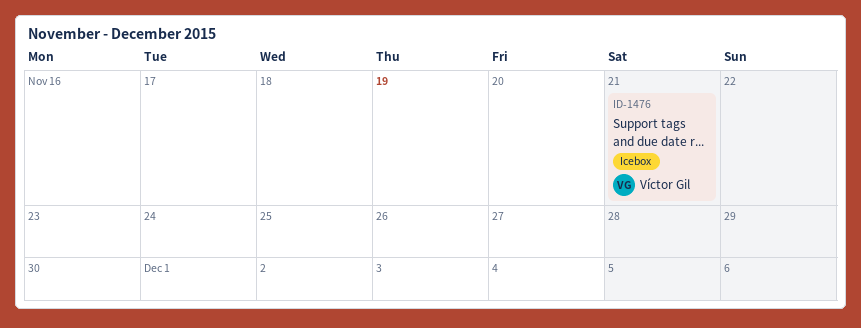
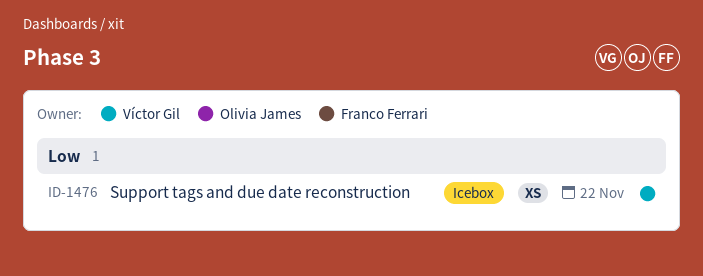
ID-1476, due: Nov 21 -> Nov 22

